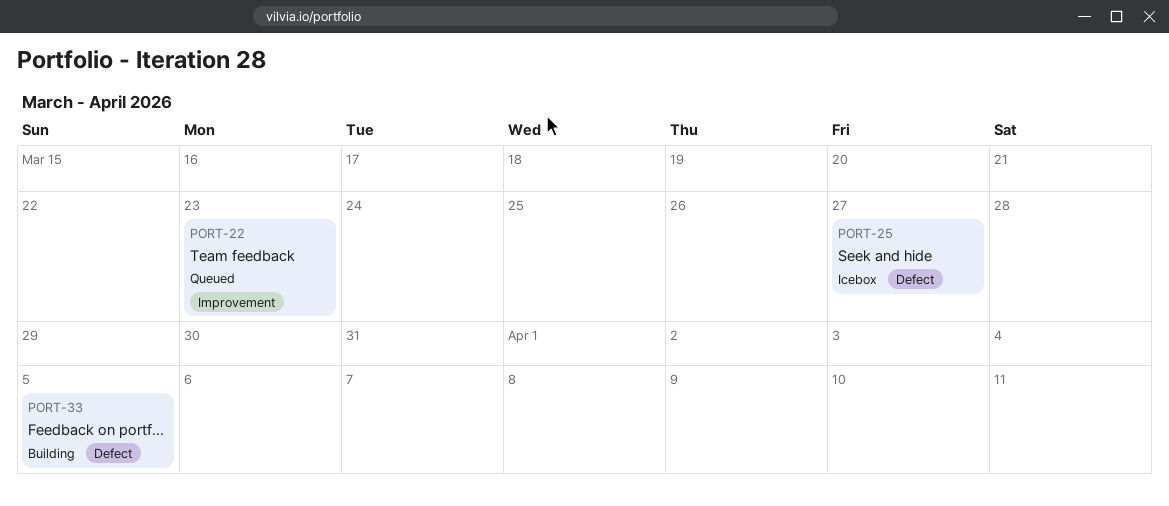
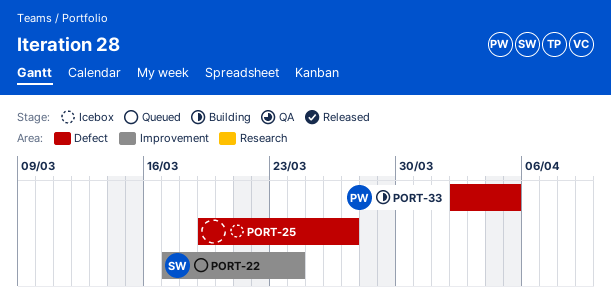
PORT-22, due: Mar 23 -> Mar 24

